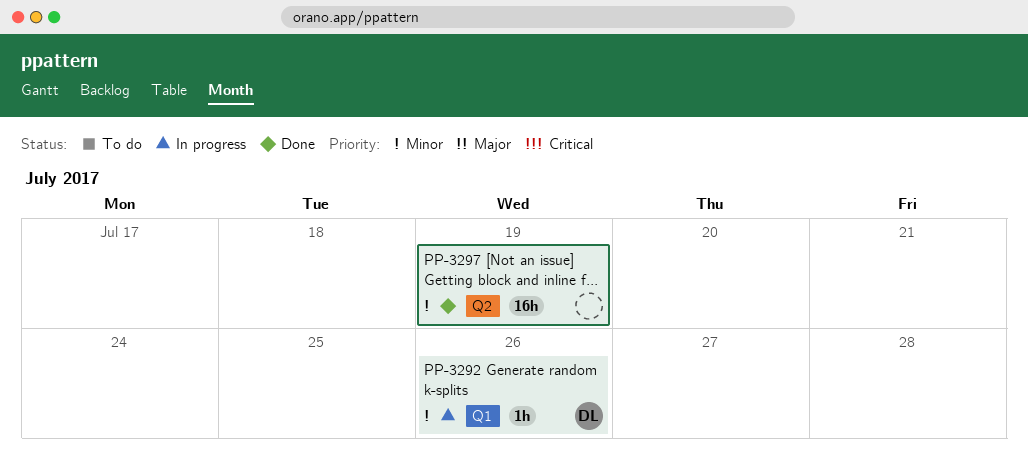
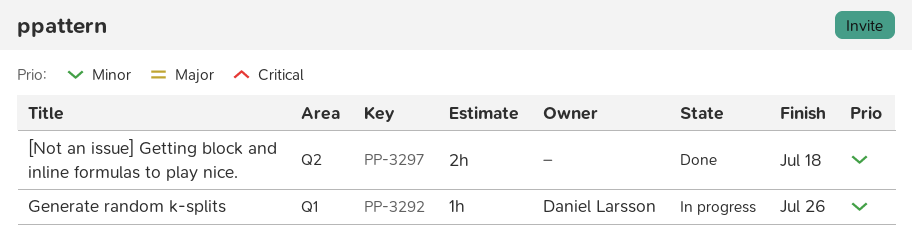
PP-3297, estimate: 16h -> 2h
PP-3297, due: Jul 19 -> Jul 18

